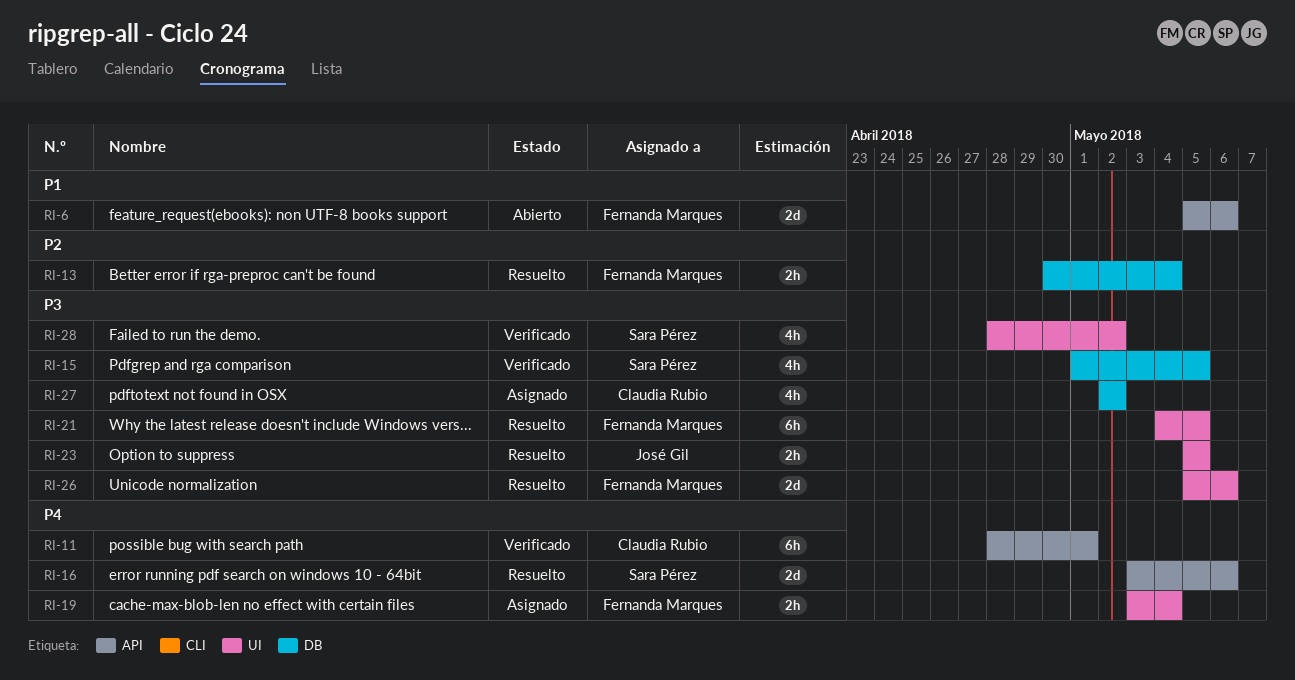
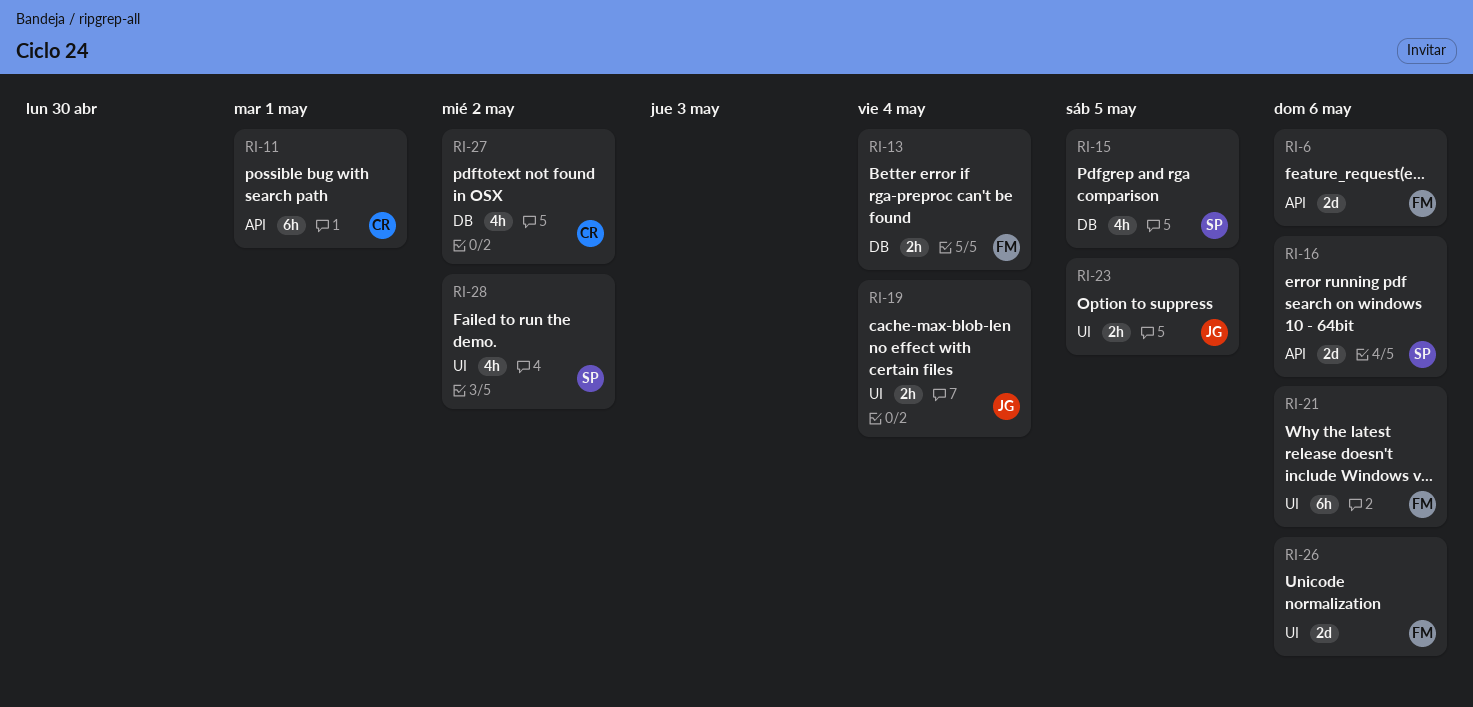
RI-19, owner: Fernanda Marques -> José Gil
RI-21, due: May 5 -> May 6

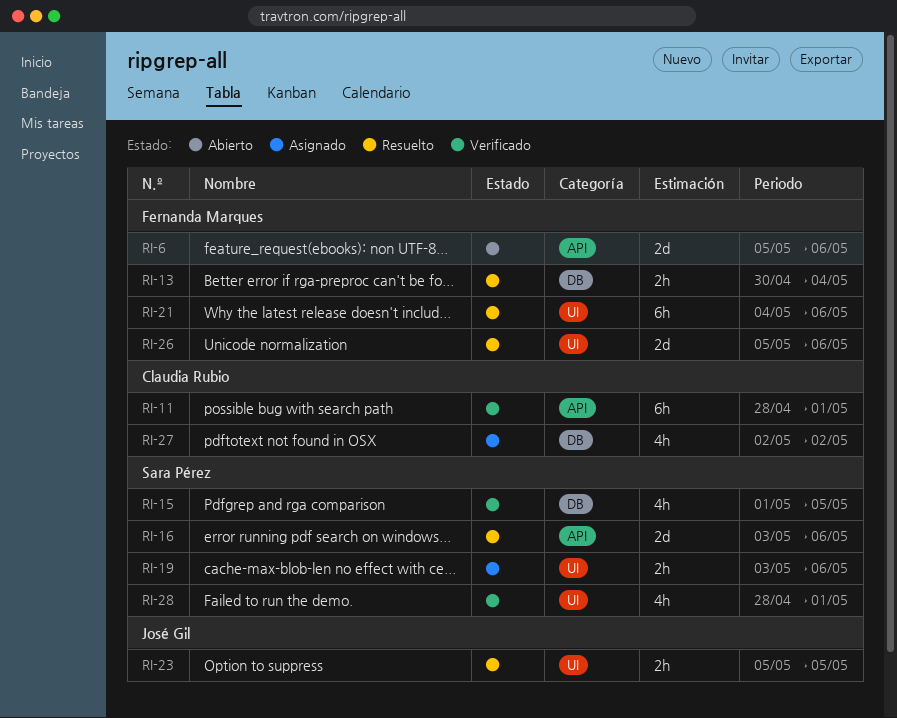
RI-19, owner: José Gil -> Sara Pérez
RI-19, due: May 4 -> May 6
RI-28, due: May 2 -> May 1

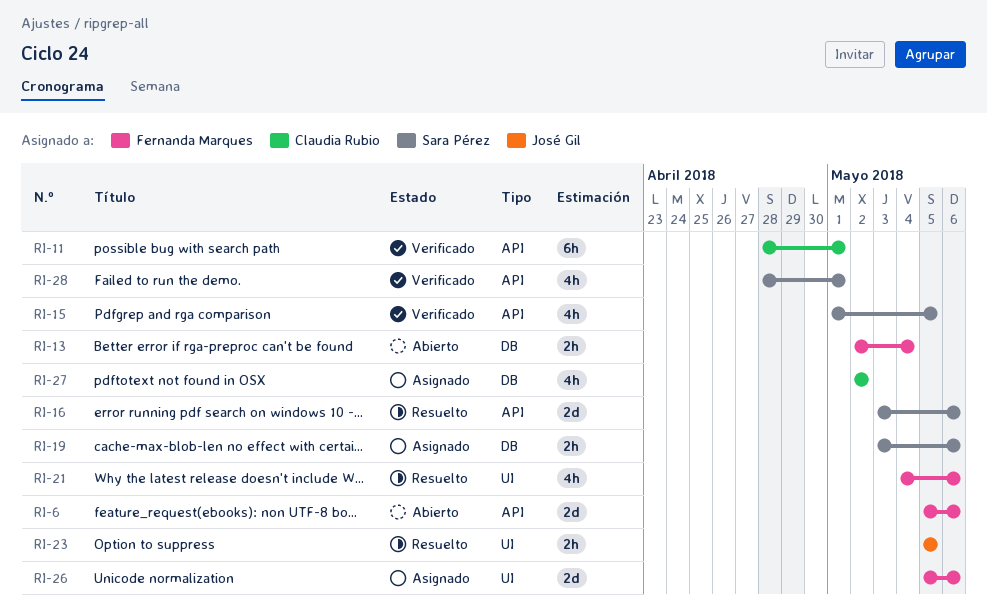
RI-13, status: Resuelto -> Abierto
RI-13, start: Apr 30 -> May 2
RI-15, label: DB -> API
RI-19, label: UI -> DB
RI-21, estimate: 6h -> 4h
RI-26, status: Resuelto -> Asignado
RI-28, label: UI -> API

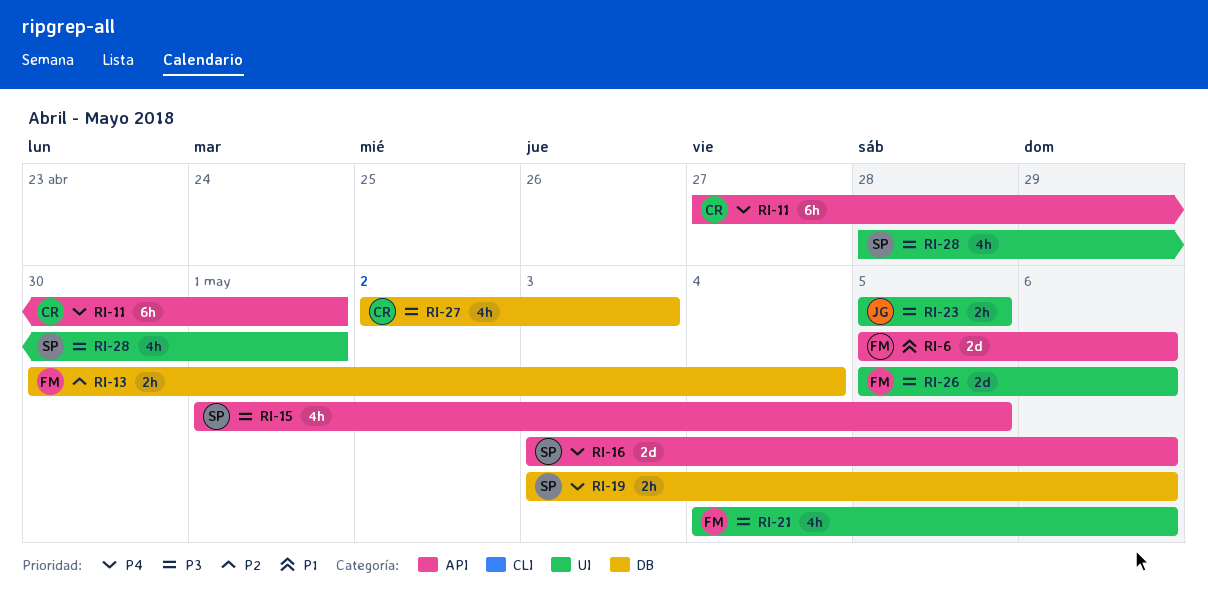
RI-11, start: Apr 28 -> Apr 27
RI-13, start: May 2 -> Apr 30
RI-27, due: May 2 -> May 3
RI-28, label: API -> UI

